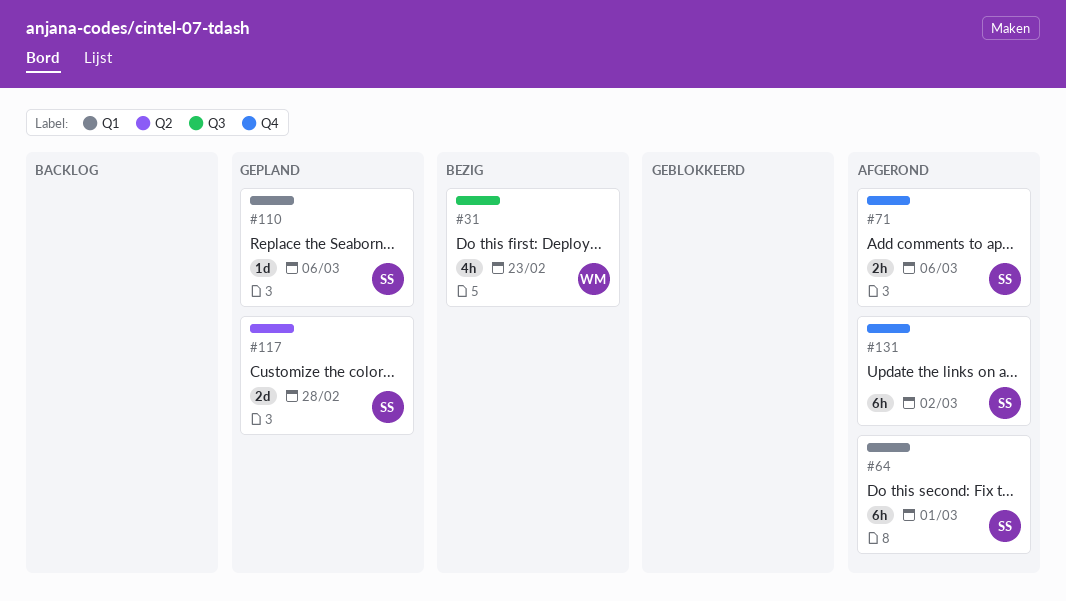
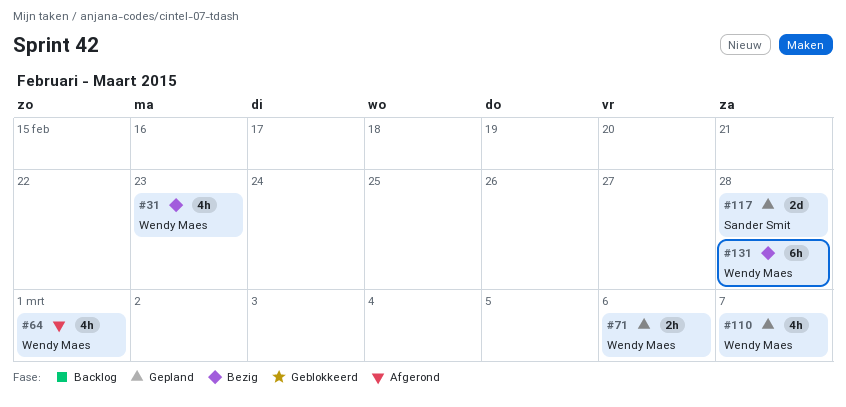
#64, owner: Sander Smit -> Wendy Maes
#64, estimate: 6h -> 4h
#71, status: Afgerond -> Gepland
#71, owner: Sander Smit -> Wendy Maes
#110, owner: Sander Smit -> Wendy Maes
#110, estimate: 1d -> 4h
#110, due: Mar 6 -> Mar 7
#131, status: Afgerond -> Bezig
#131, owner: Sander Smit -> Wendy Maes
#131, due: Mar 2 -> Feb 28

